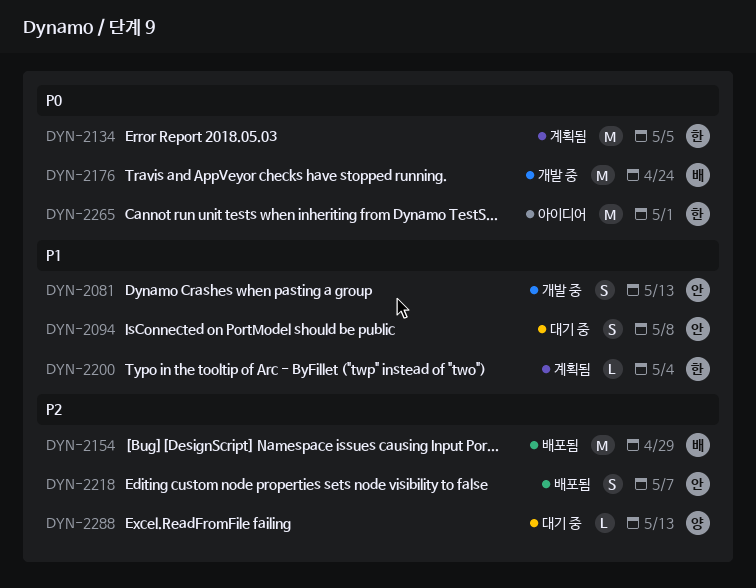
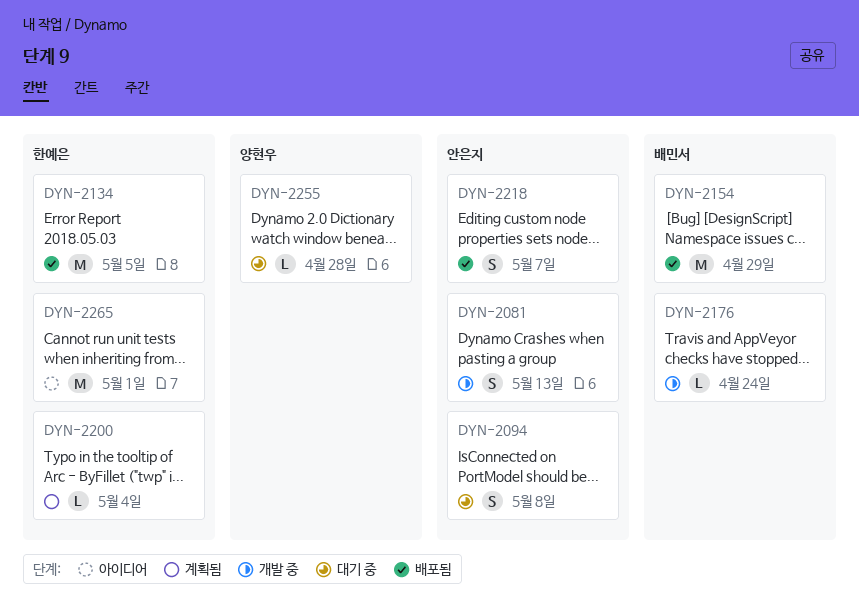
DYN-2134, status: 계획됨 -> 배포됨
DYN-2176, estimate: M -> L
DYN-2255: none -> present
DYN-2288: present -> none

